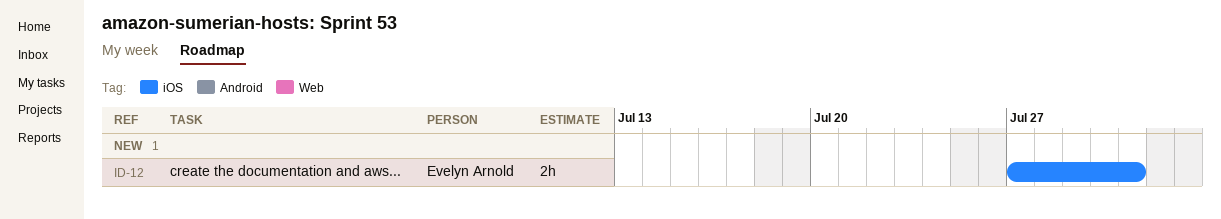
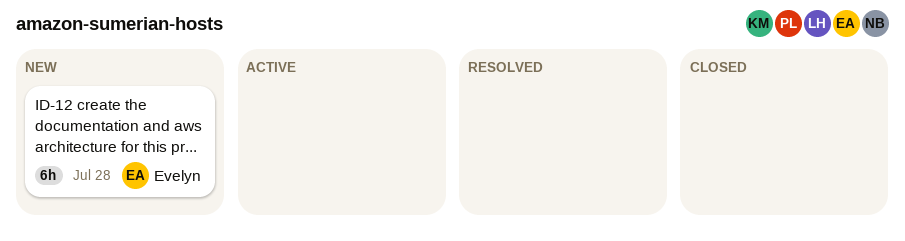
ID-12, estimate: 2h -> 6h
ID-12, due: Jul 31 -> Jul 28

